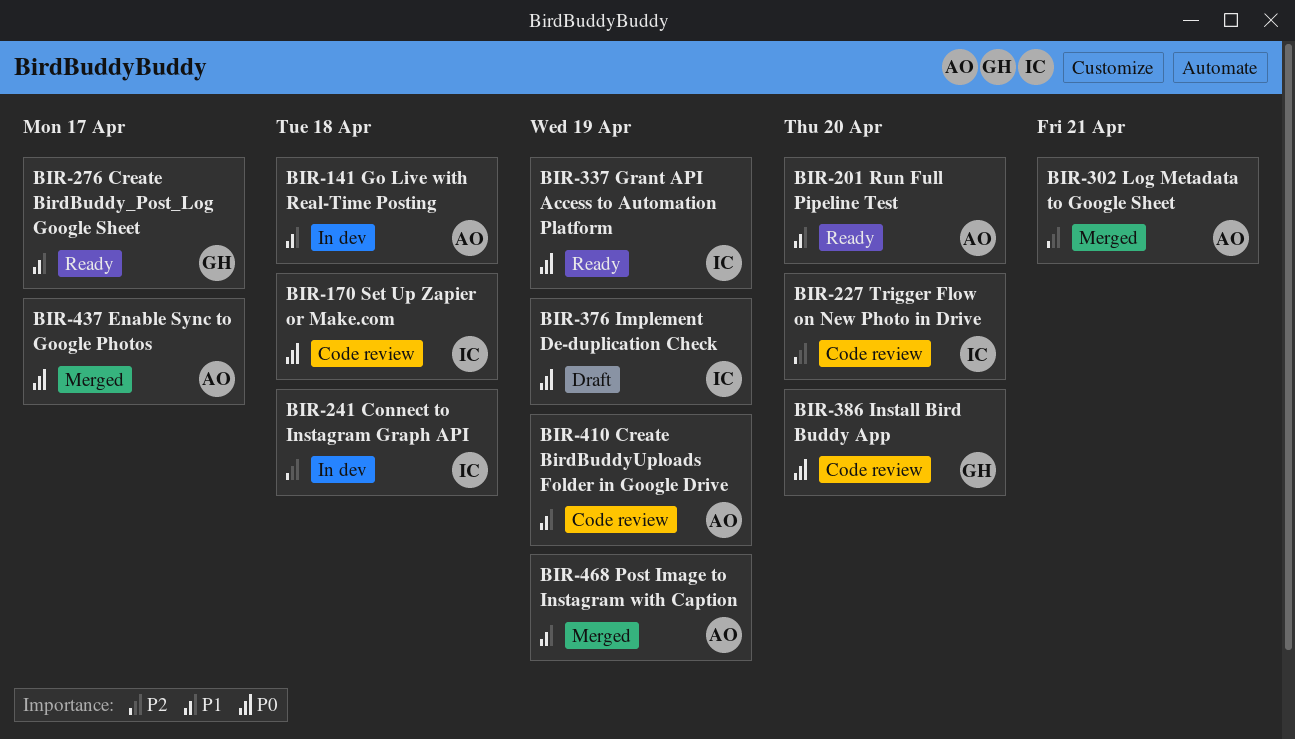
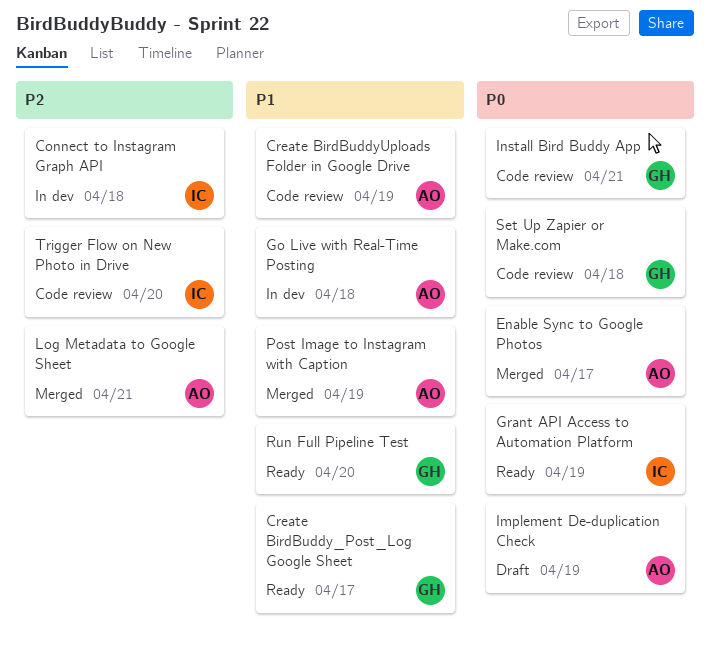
Implement De-duplication Check, owner: IC -> AO
Install Bird Buddy App, due: Apr 20 -> Apr 21
Run Full Pipeline Test, owner: AO -> GH
Set Up Zapier or Make.com, owner: IC -> GH

